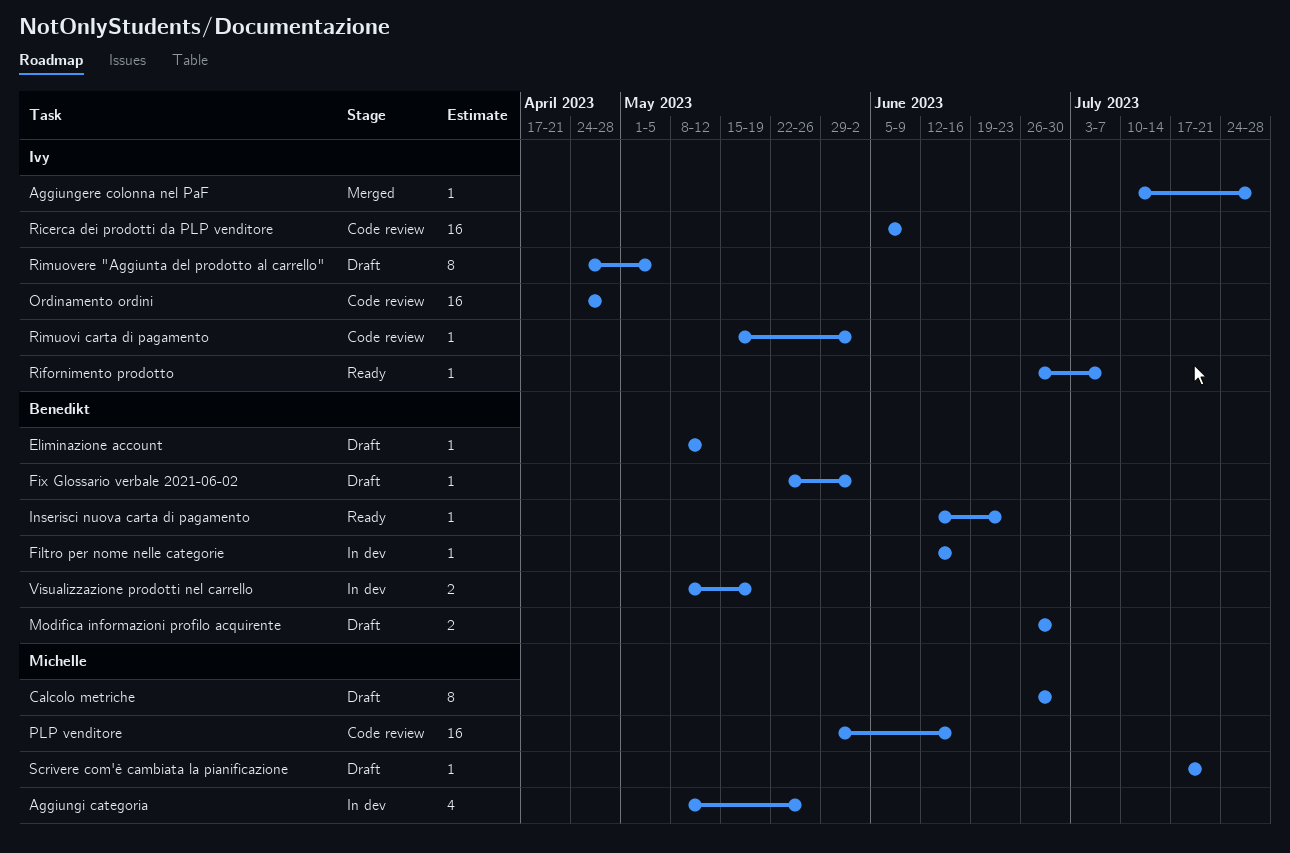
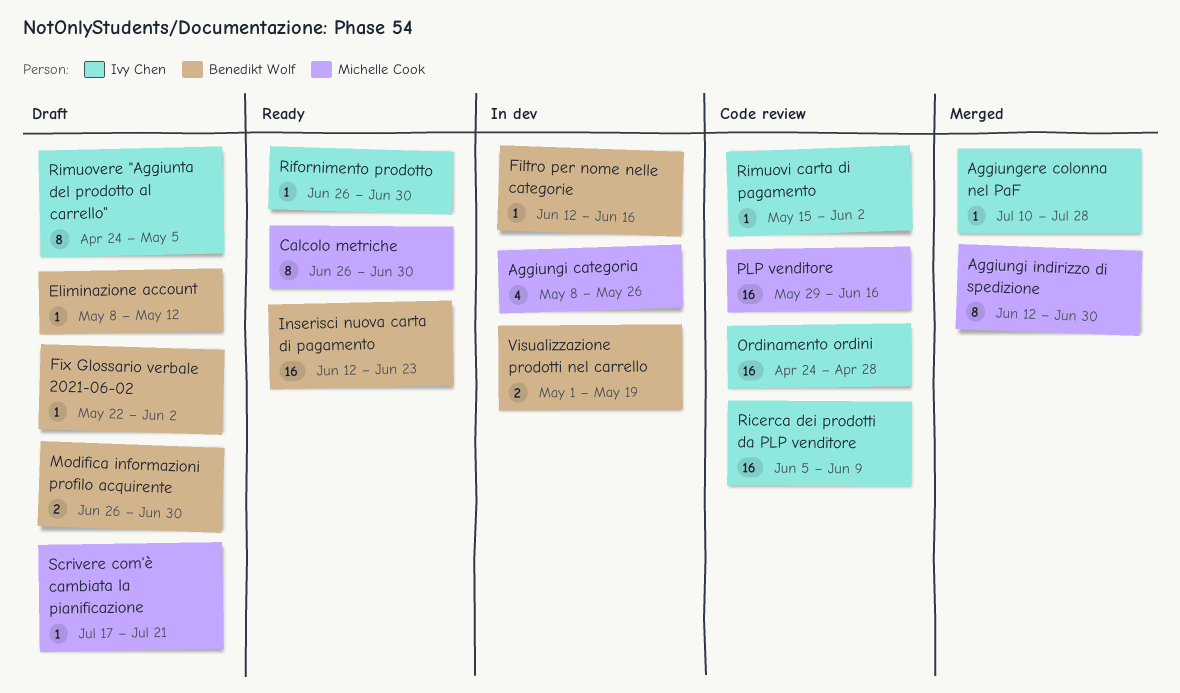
Aggiungi indirizzo di spedizione: none -> present
Calcolo metriche, status: Draft -> Ready
Inserisci nuova carta di pagamento, estimate: 1 -> 16
Rifornimento prodotto, due: Jul 7 -> Jun 30
Visualizzazione prodotti nel carrello, start: May 8 -> May 1

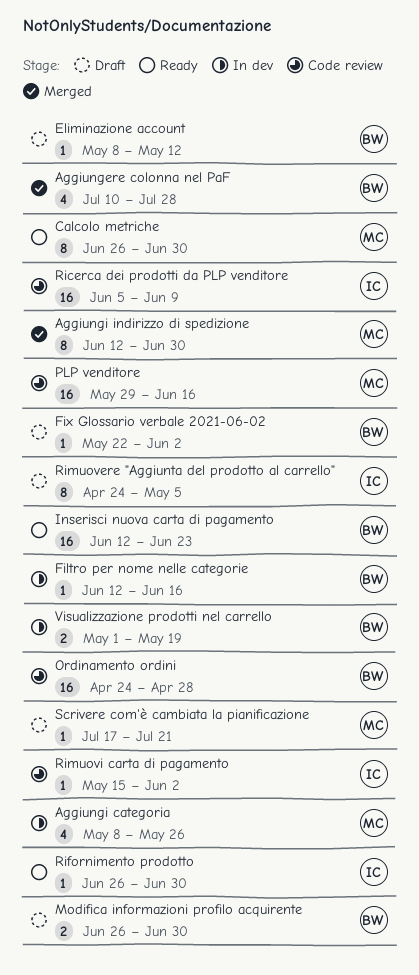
Aggiungere colonna nel PaF, owner: Ivy Chen -> Benedikt Wolf
Aggiungere colonna nel PaF, estimate: 1 -> 4
Ordinamento ordini, owner: Ivy Chen -> Benedikt Wolf

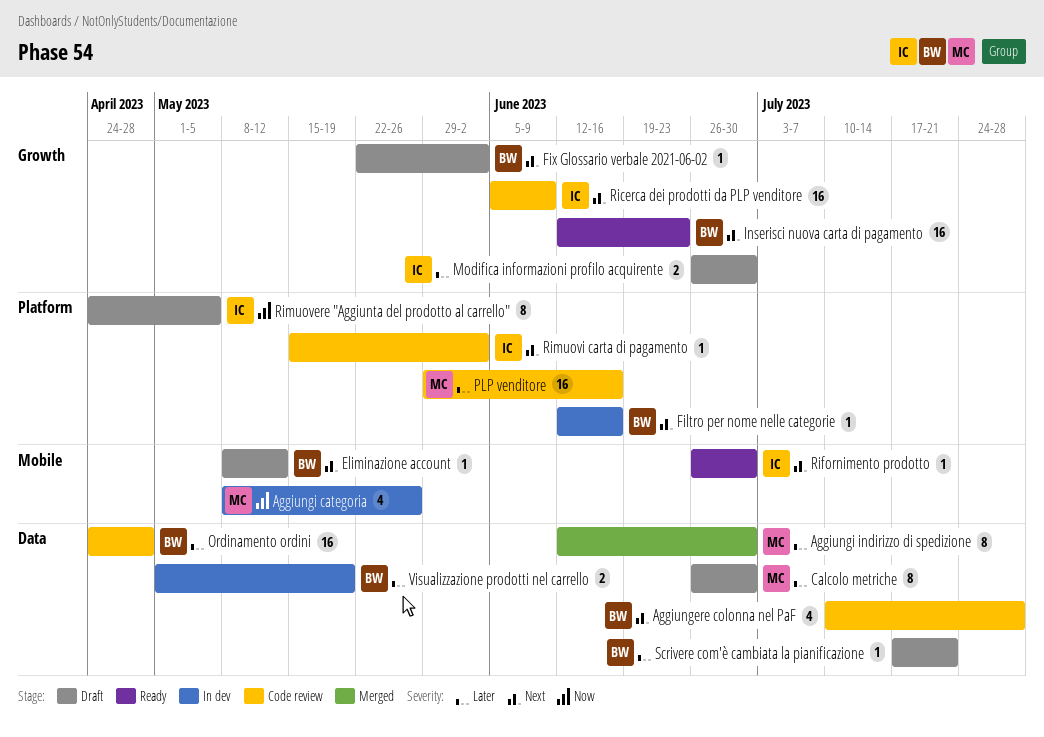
Aggiungere colonna nel PaF, status: Merged -> Code review
Calcolo metriche, status: Ready -> Draft
Modifica informazioni profilo acquirente, owner: BW -> IC
Scrivere com'è cambiata la pianificazione, owner: MC -> BW

